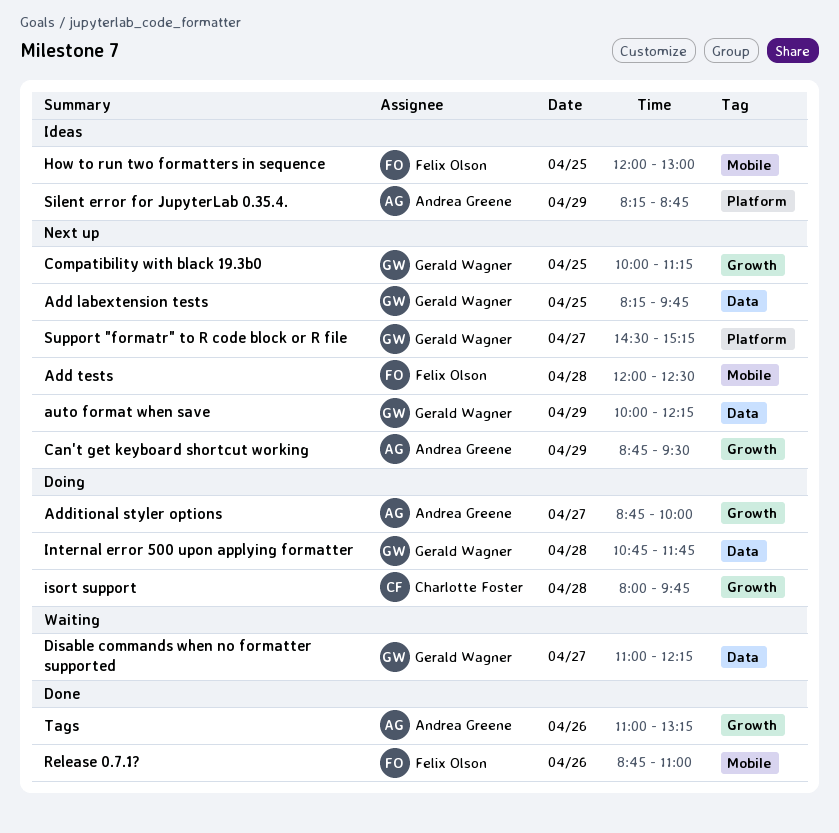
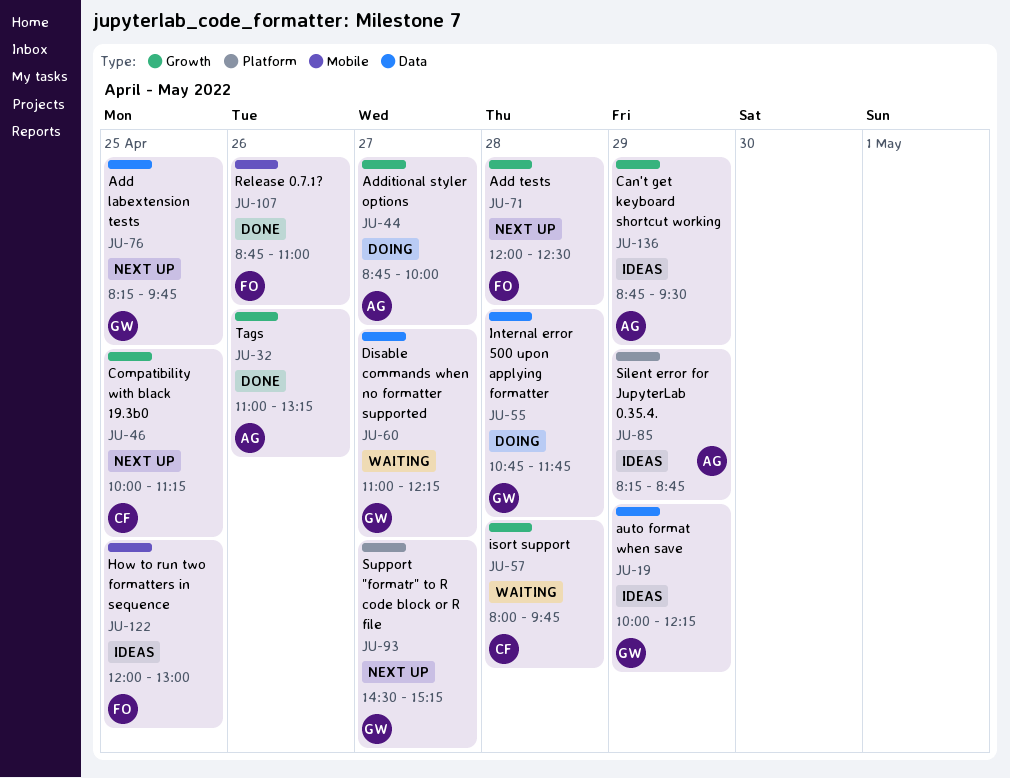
Add tests, label: Mobile -> Growth
auto format when save, status: Next up -> Ideas
Can't get keyboard shortcut working, status: Next up -> Ideas
Compatibility with black 19.3b0, owner: Gerald Wagner -> Charlotte Foster
isort support, status: Doing -> Waiting

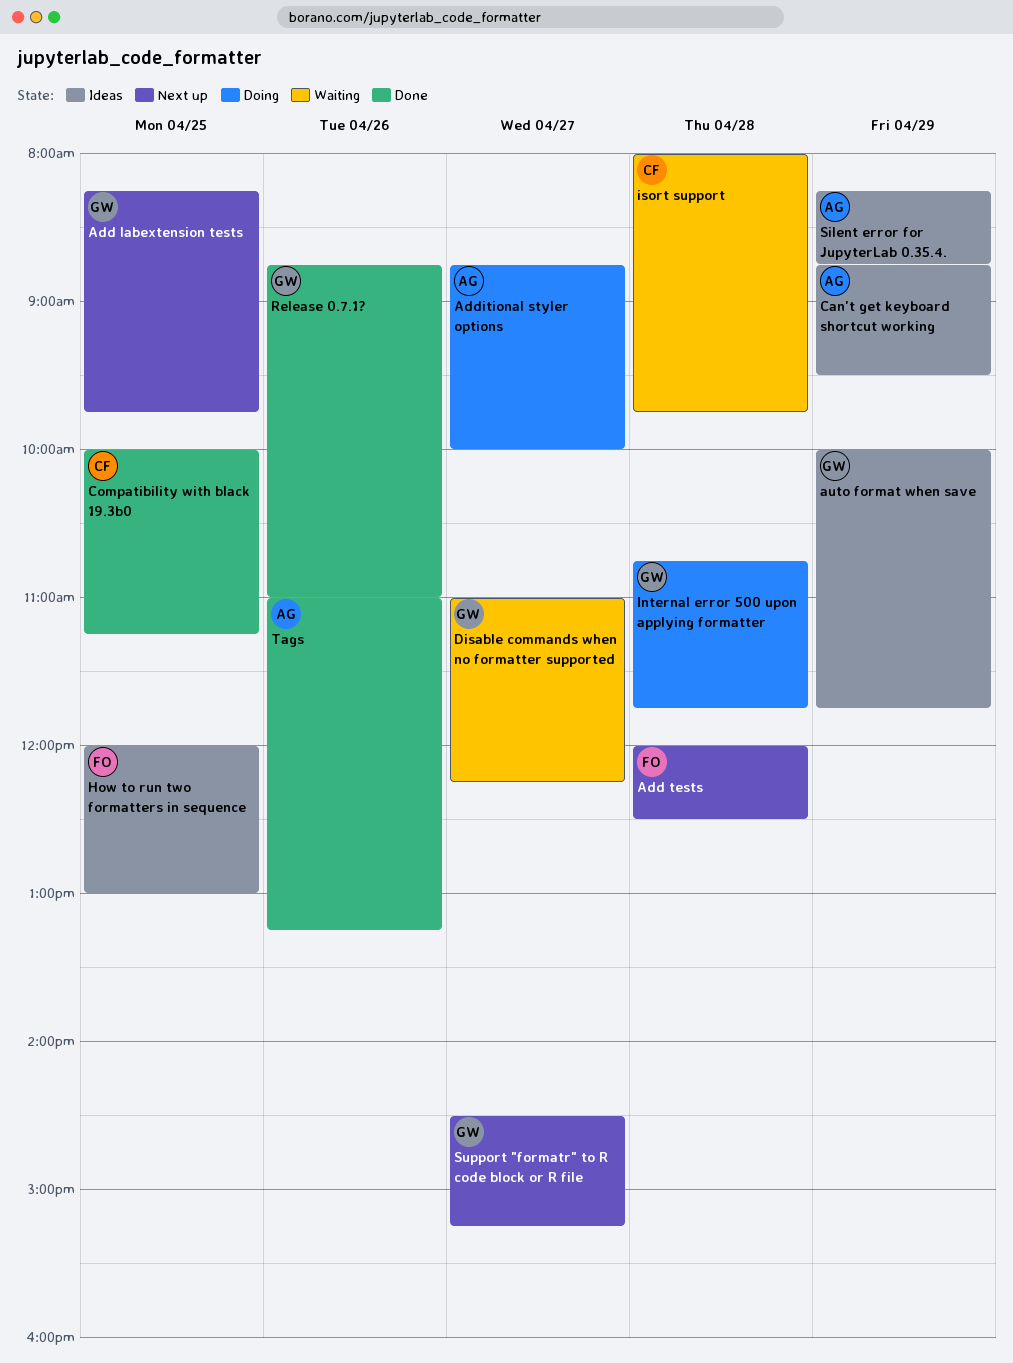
auto format when save, ends: 12:15 -> 11:45
Compatibility with black 19.3b0, status: Next up -> Done
Release 0.7.1?, owner: FO -> GW

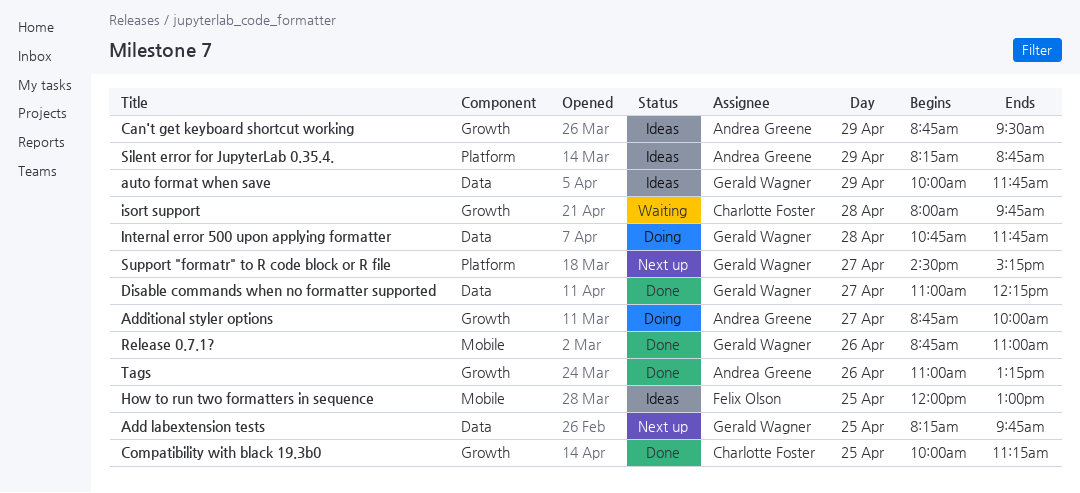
Add tests: present -> none
Disable commands when no formatter supported, status: Waiting -> Done

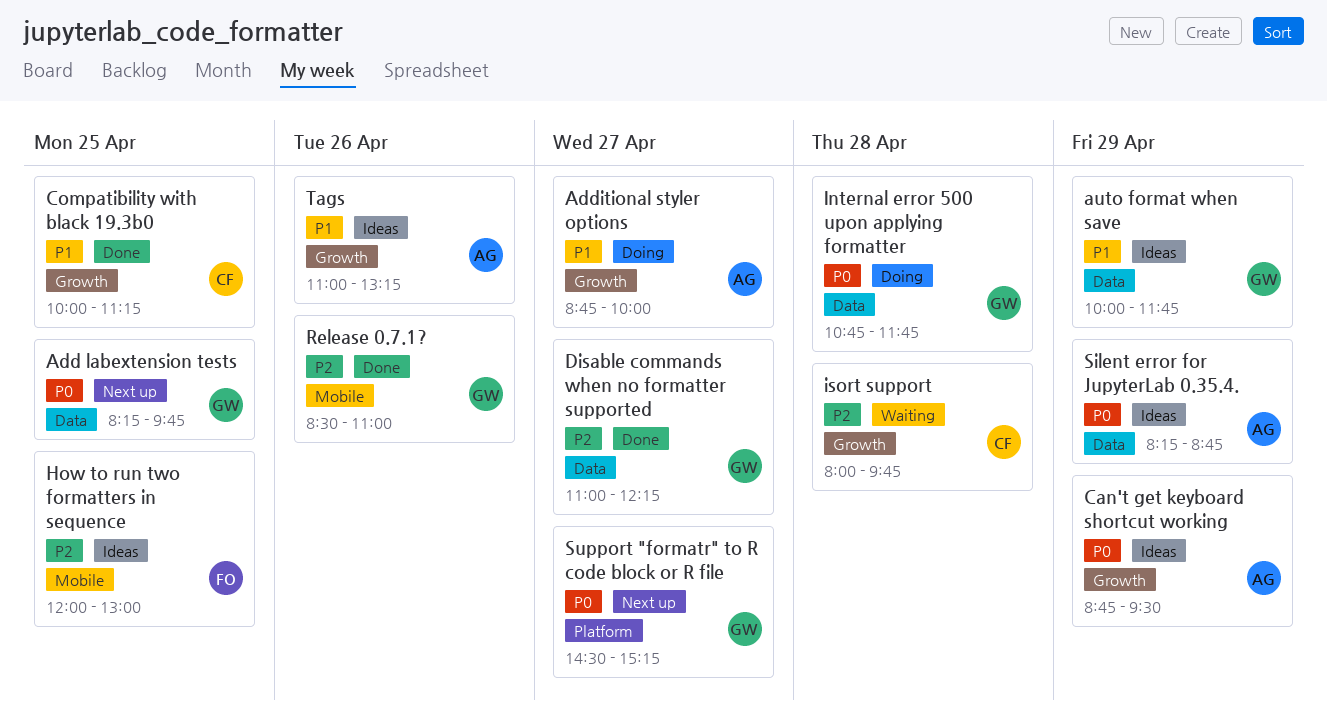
Release 0.7.1?, begins: 08:45 -> 08:30
Silent error for JupyterLab 0.35.4., label: Platform -> Data
Tags, status: Done -> Ideas

